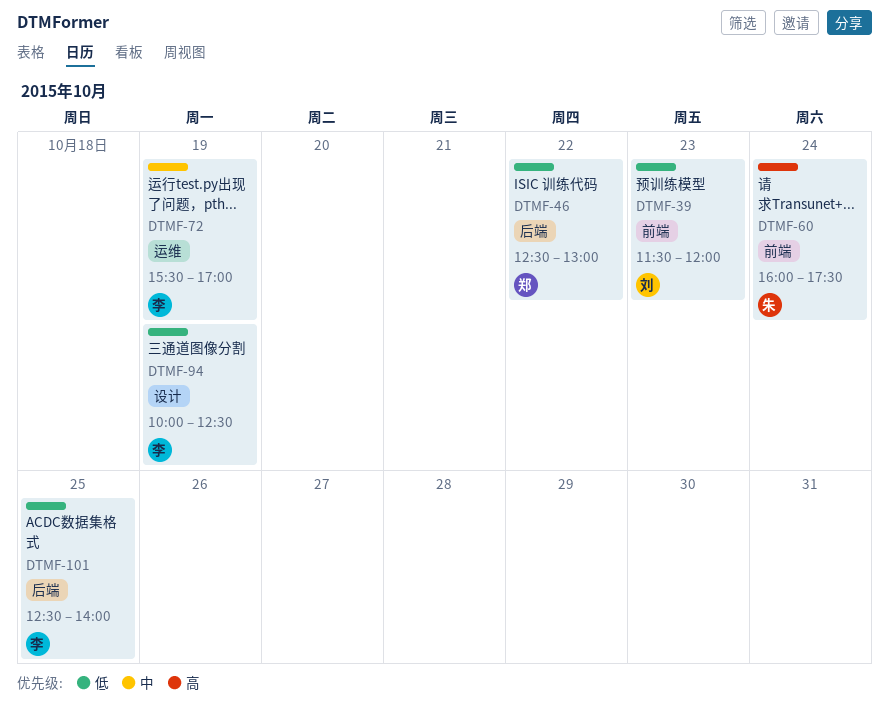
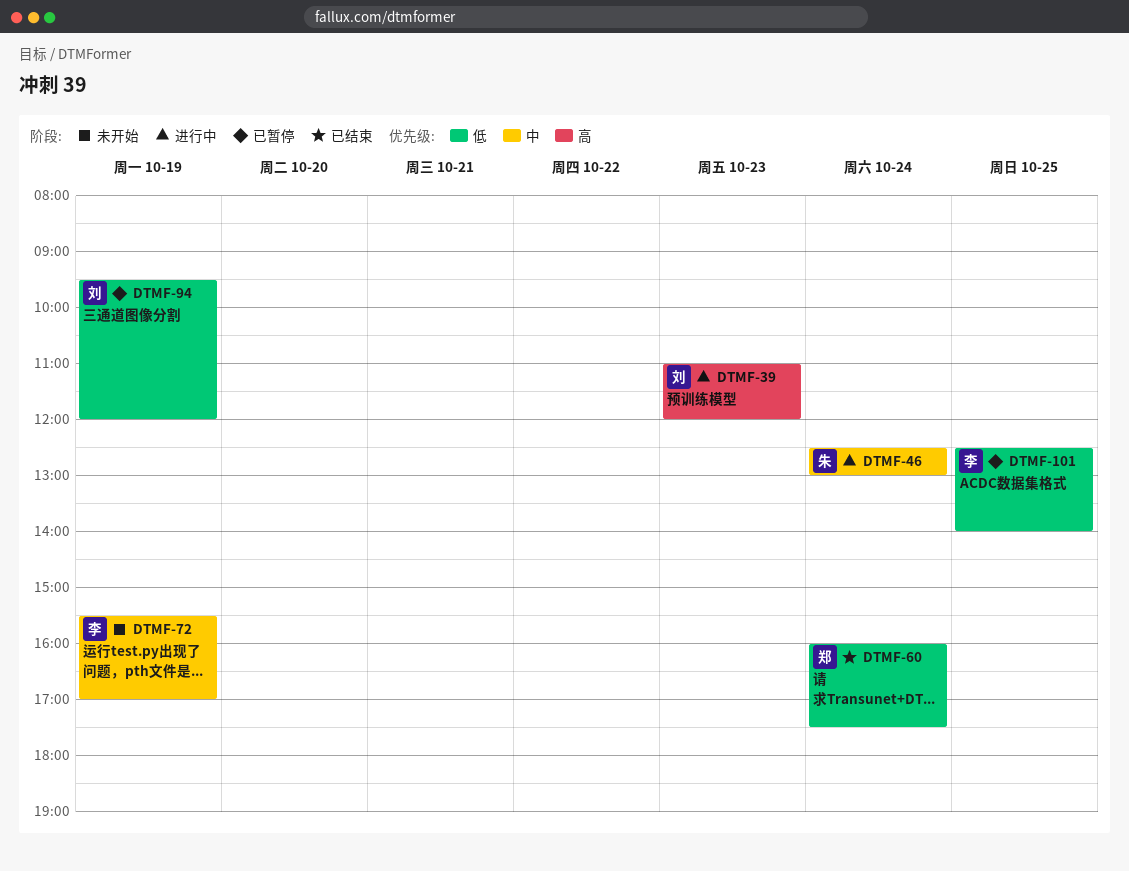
DTMF-39, priority: 低 -> 高
DTMF-39, begins: 11:30 -> 11:00
DTMF-46, owner: 郑 -> 朱
DTMF-46, priority: 低 -> 中
DTMF-46, day: Oct 22 -> Oct 24
DTMF-60, owner: 朱 -> 郑
DTMF-60, priority: 高 -> 低
DTMF-94, owner: 李 -> 刘
DTMF-94, begins: 10:00 -> 09:30
DTMF-94, ends: 12:30 -> 12:00

